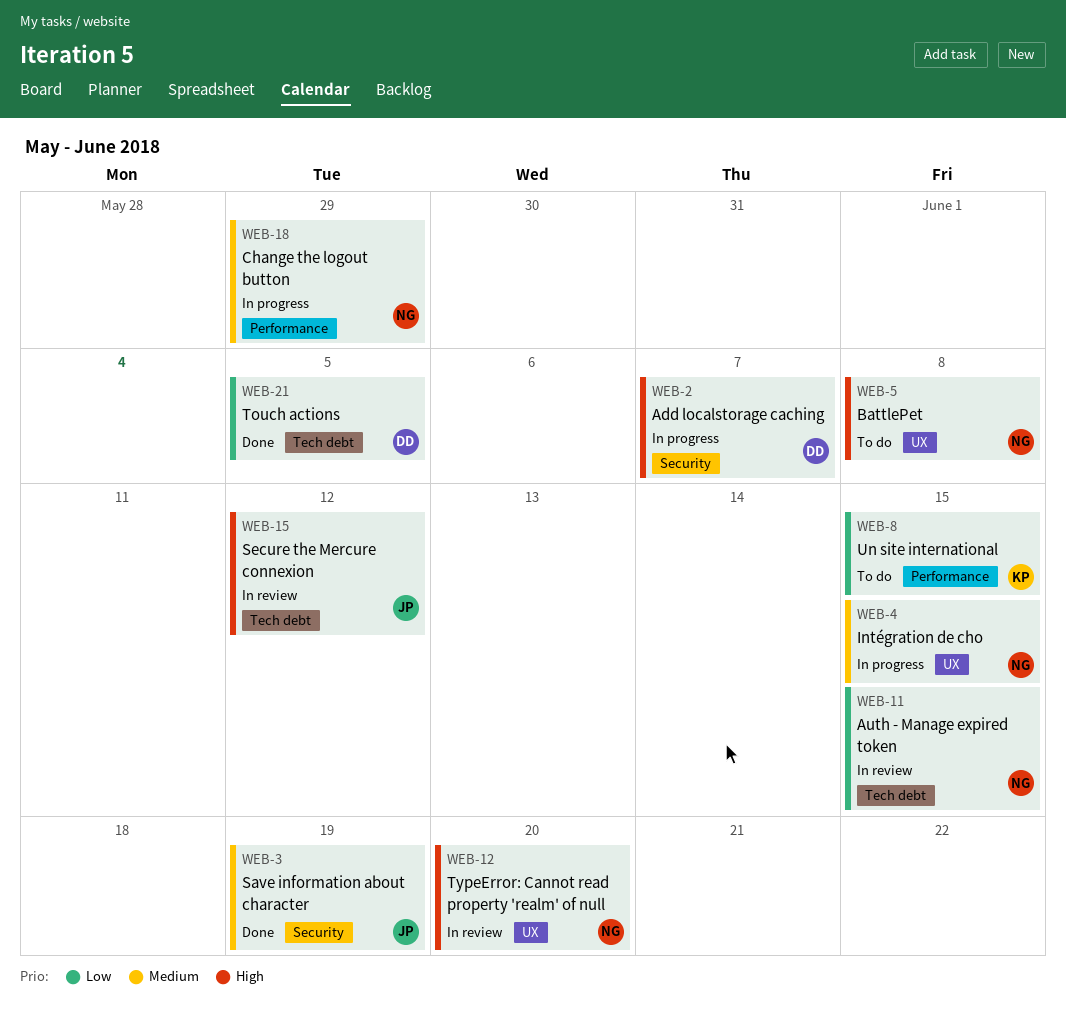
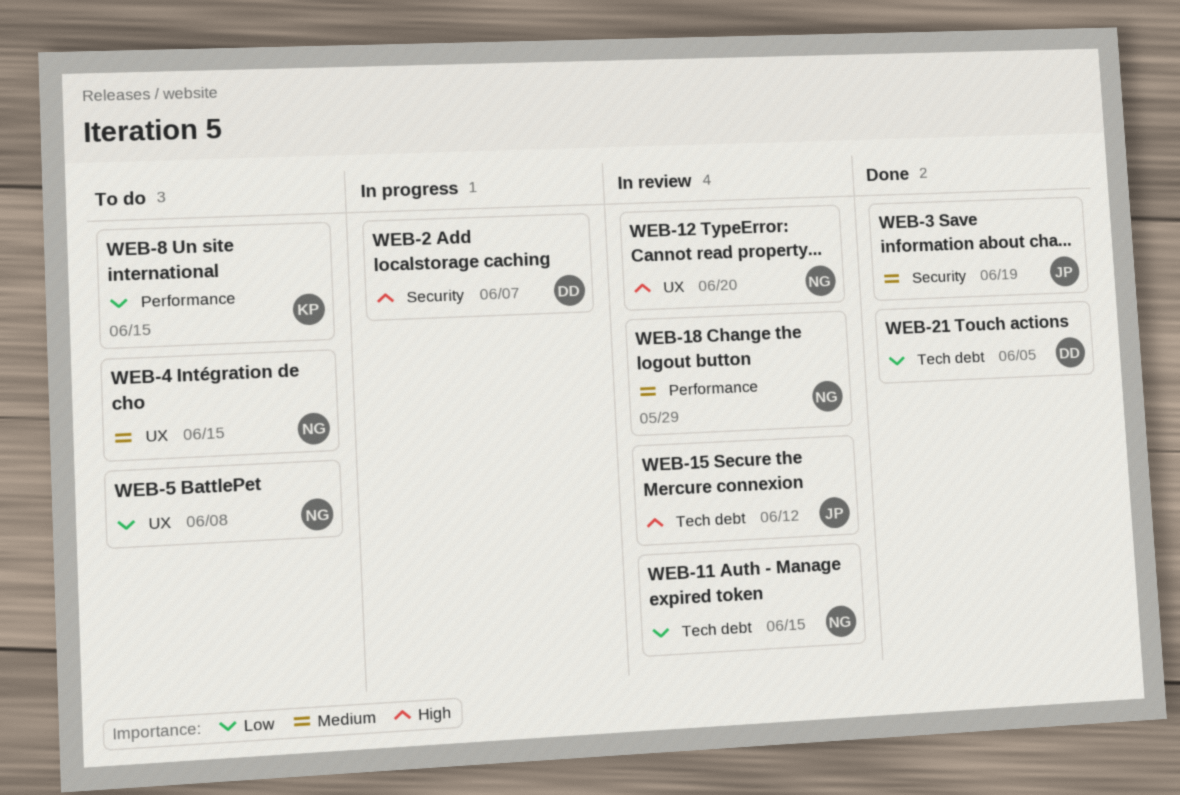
WEB-4, status: In progress -> To do
WEB-5, priority: High -> Low
WEB-18, status: In progress -> In review

